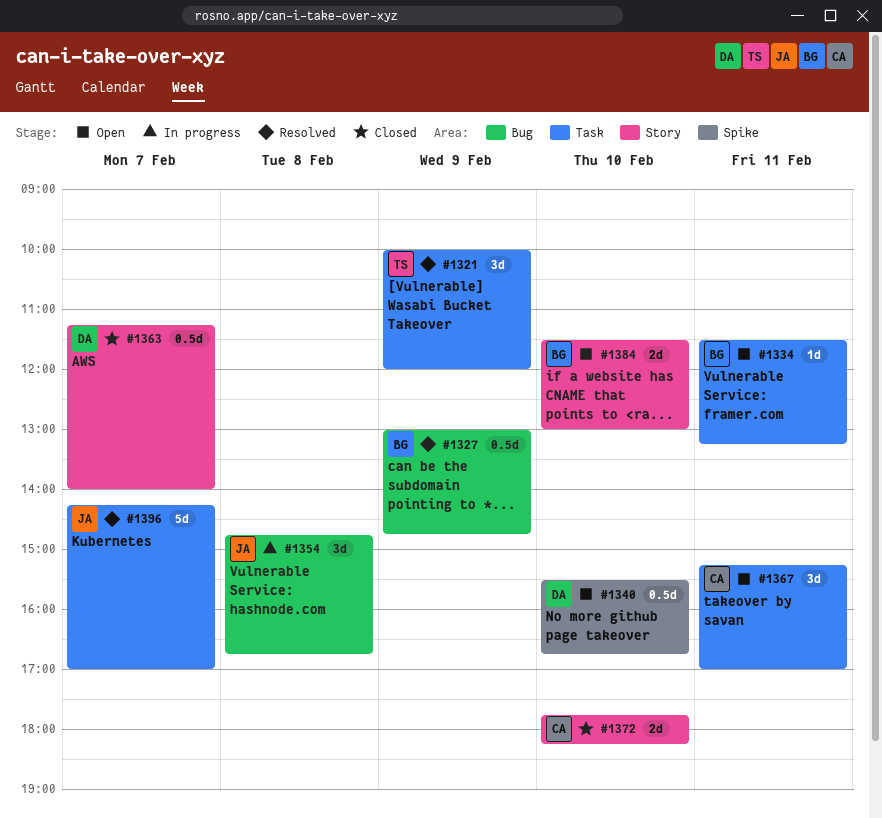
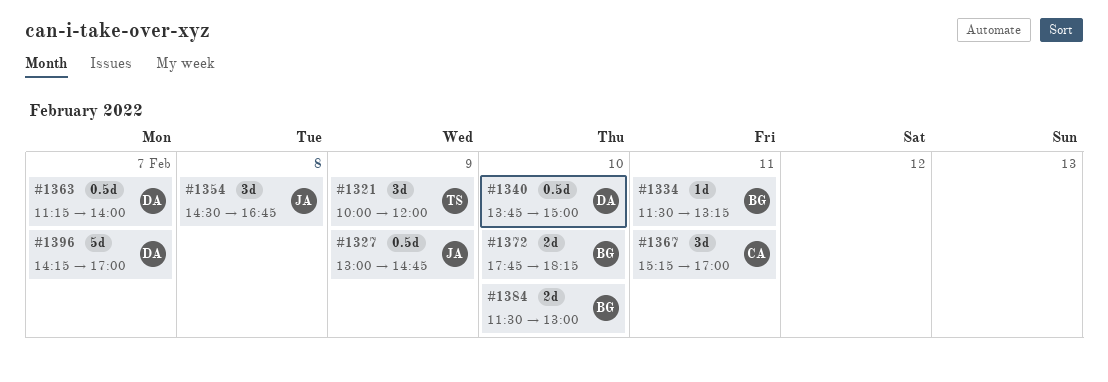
#1327, owner: BG -> JA
#1340, begins: 15:30 -> 13:45
#1340, ends: 16:45 -> 15:00
#1354, begins: 14:45 -> 14:30
#1372, owner: CA -> BG
#1396, owner: JA -> DA

